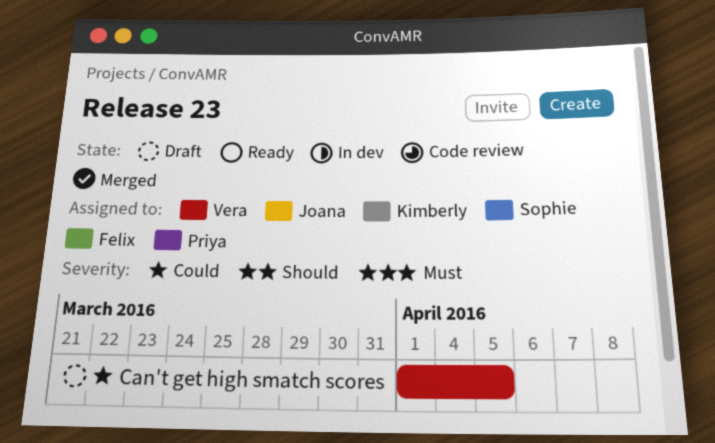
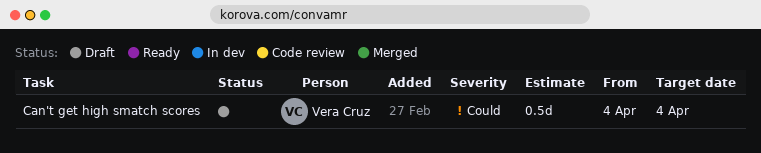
Can't get high smatch scores, start: Apr 1 -> Apr 4
Can't get high smatch scores, due: Apr 5 -> Apr 4

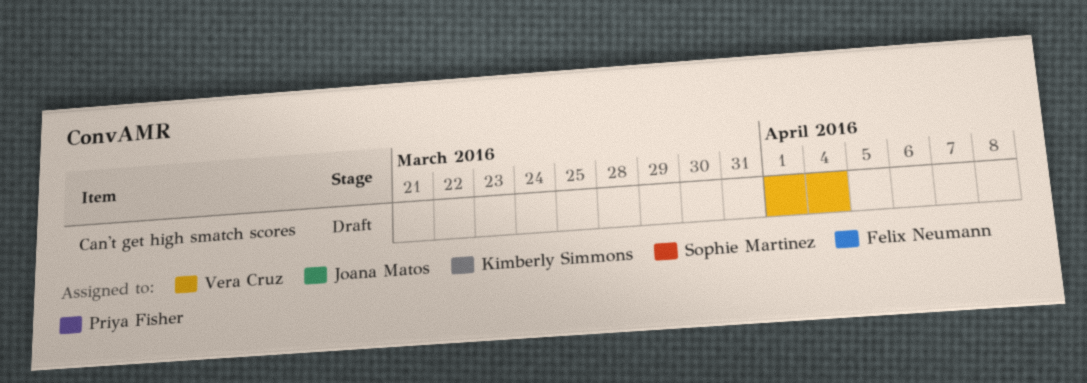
Can't get high smatch scores, start: Apr 4 -> Apr 1

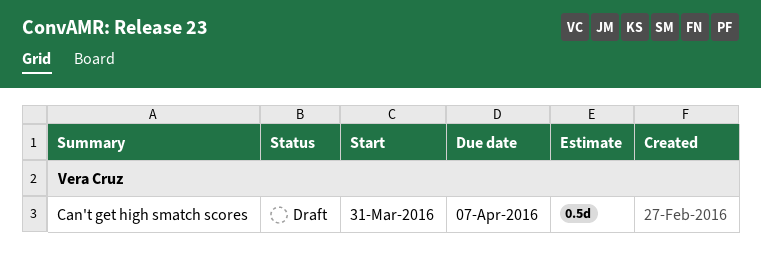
Can't get high smatch scores, start: Apr 1 -> Mar 31
Can't get high smatch scores, due: Apr 4 -> Apr 7

